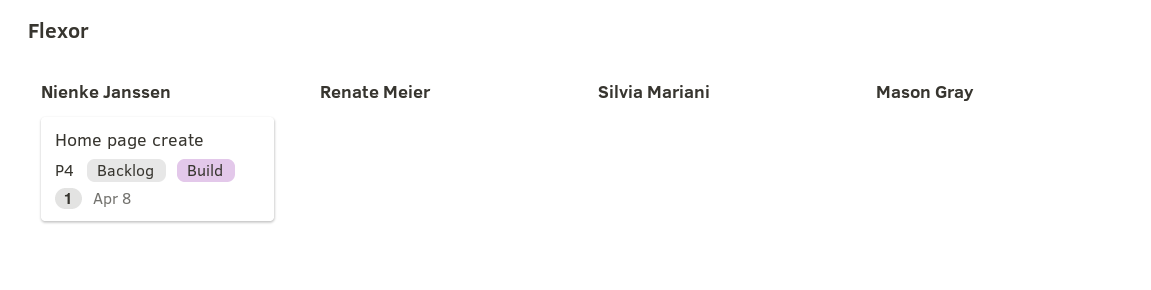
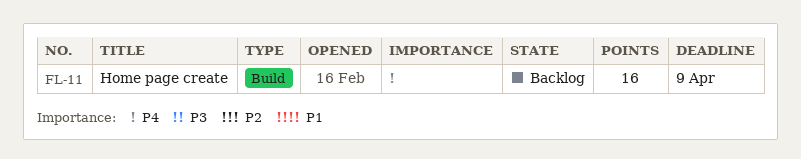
Home page create, estimate: 1 -> 16
Home page create, due: Apr 8 -> Apr 9

